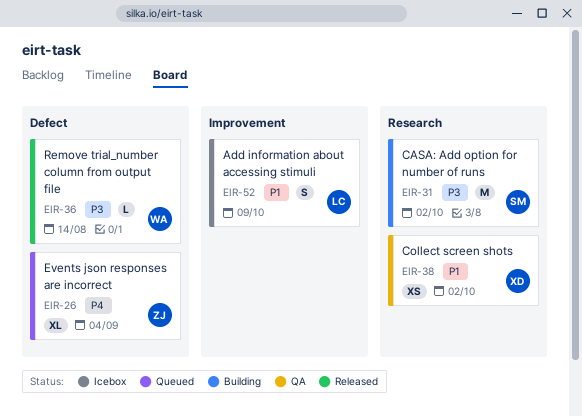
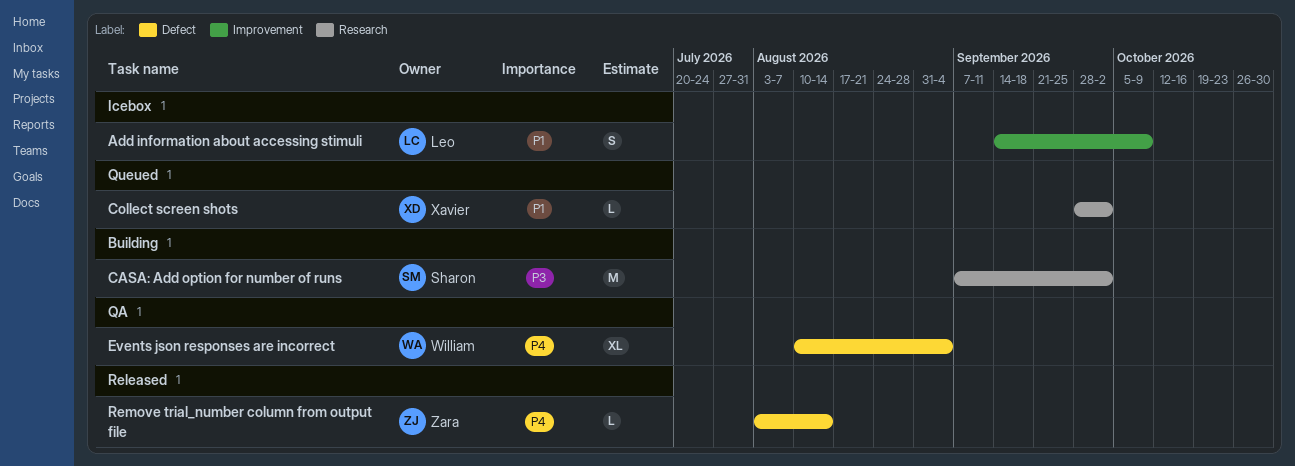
Collect screen shots, status: QA -> Queued
Collect screen shots, estimate: XS -> L
Events json responses are incorrect, status: Queued -> QA
Events json responses are incorrect, owner: Zara -> William
Remove trial_number column from output file, owner: William -> Zara
Remove trial_number column from output file, priority: P3 -> P4

